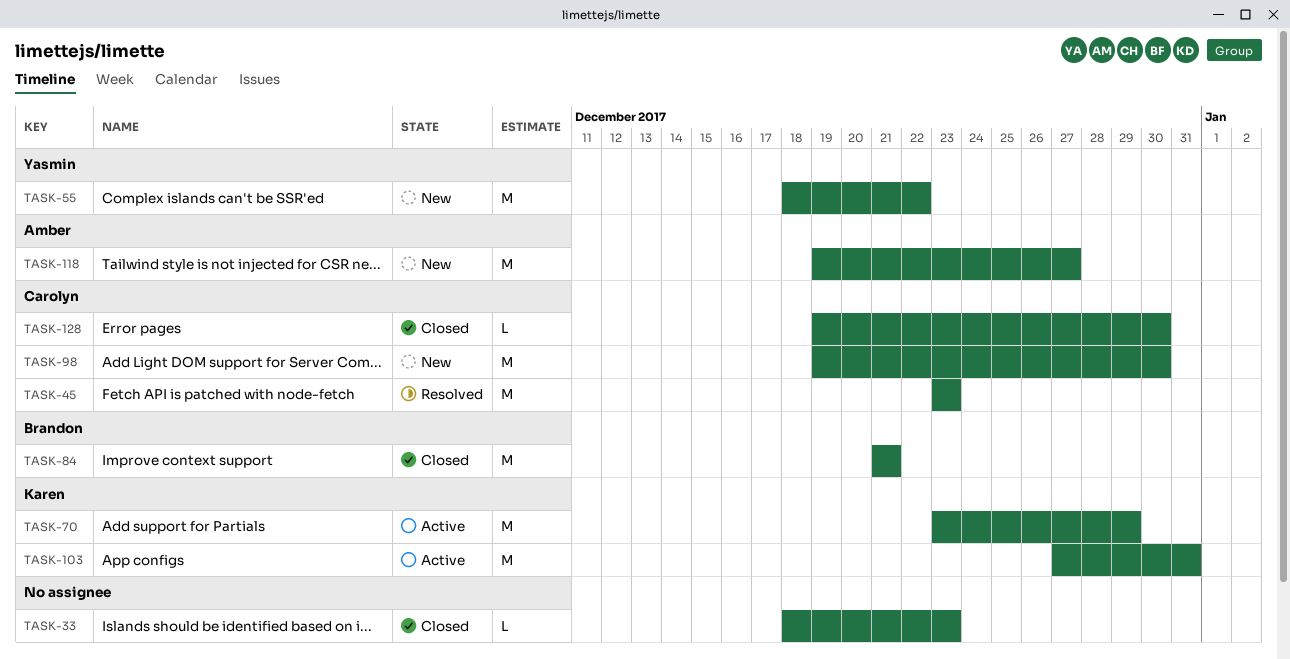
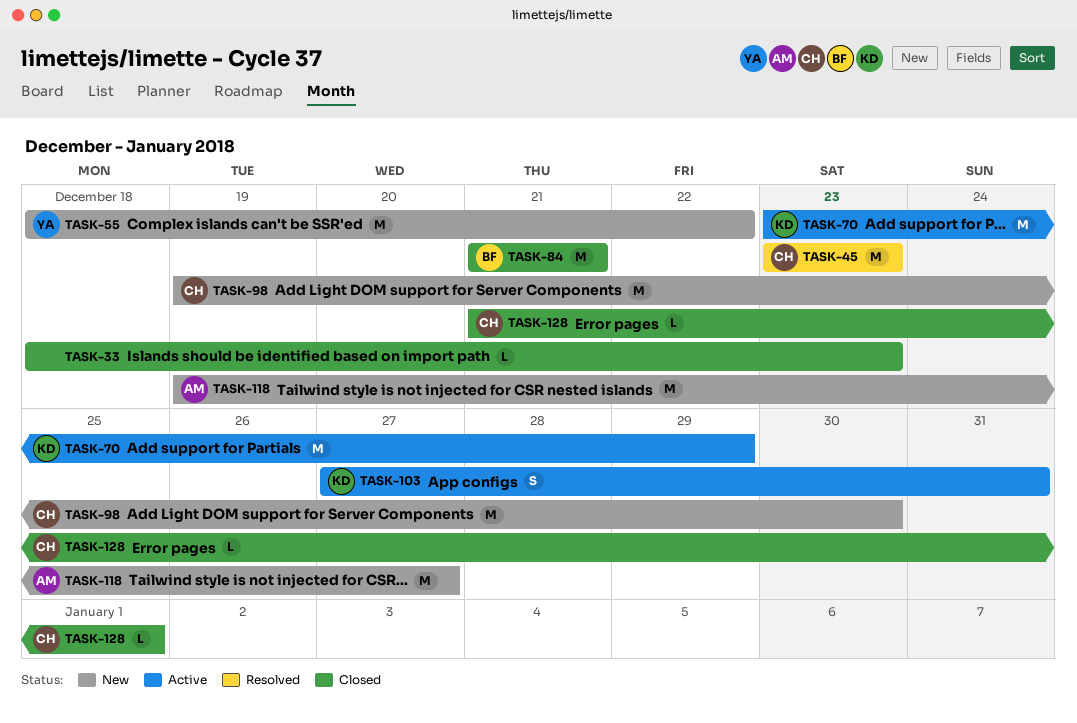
TASK-103, estimate: M -> S
TASK-128, start: Dec 19 -> Dec 21
TASK-128, due: Dec 30 -> Jan 1

